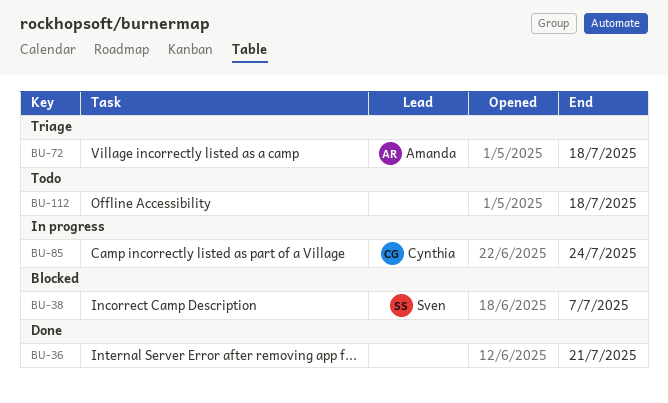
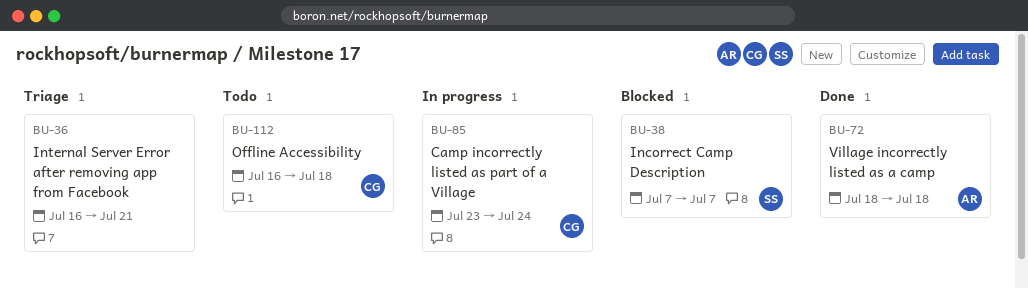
BU-36, status: Done -> Triage
BU-72, status: Triage -> Done
BU-112, owner: none -> Cynthia

